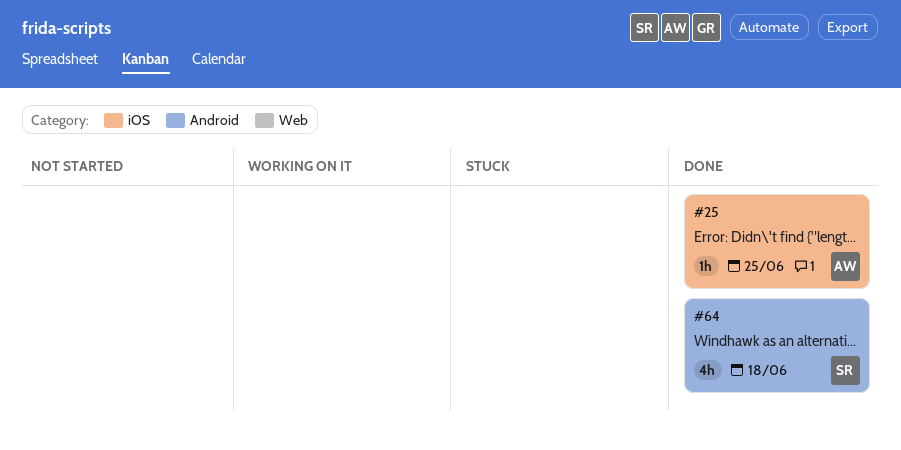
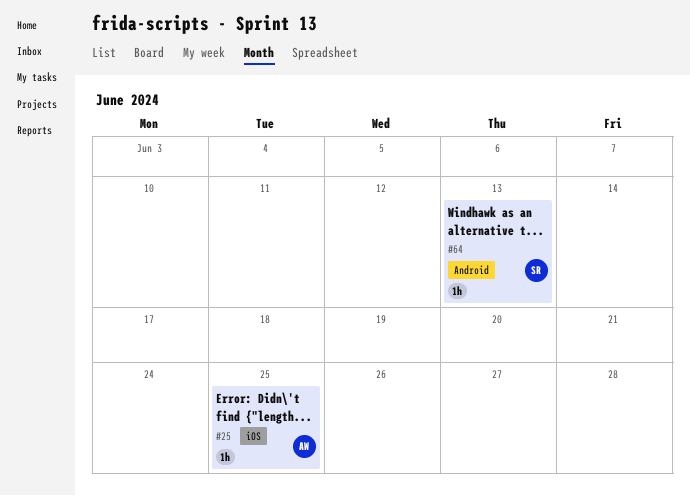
#64, estimate: 4h -> 1h
#64, due: Jun 18 -> Jun 13

